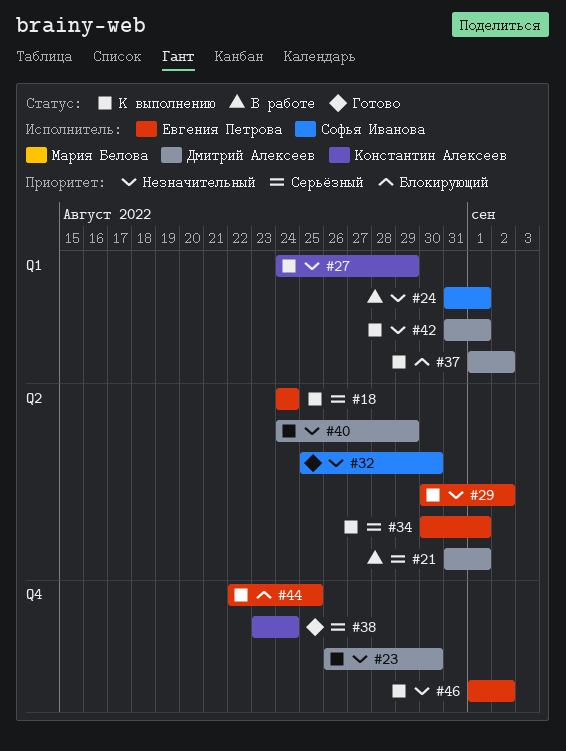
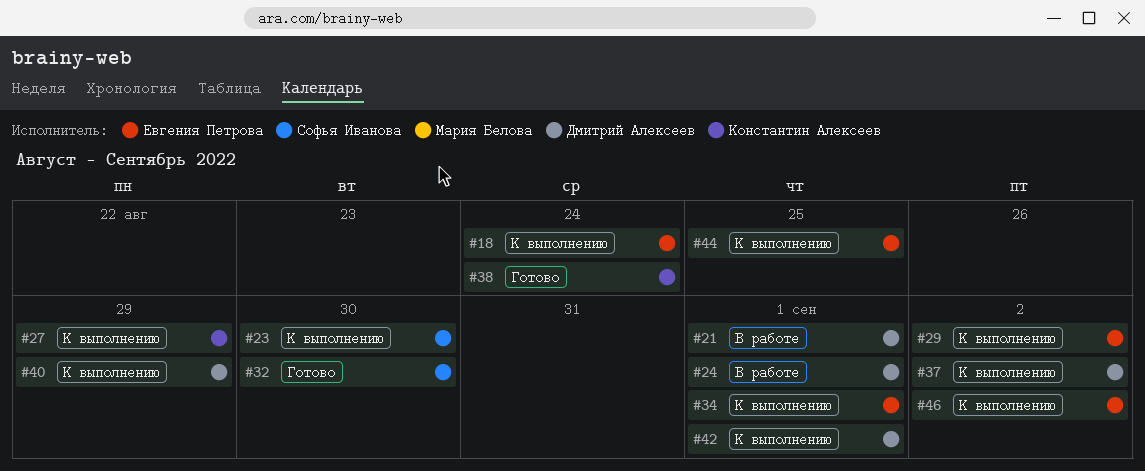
#23, owner: Дмитрий Алексеев -> Софья Иванова
#24, owner: Софья Иванова -> Дмитрий Алексеев

